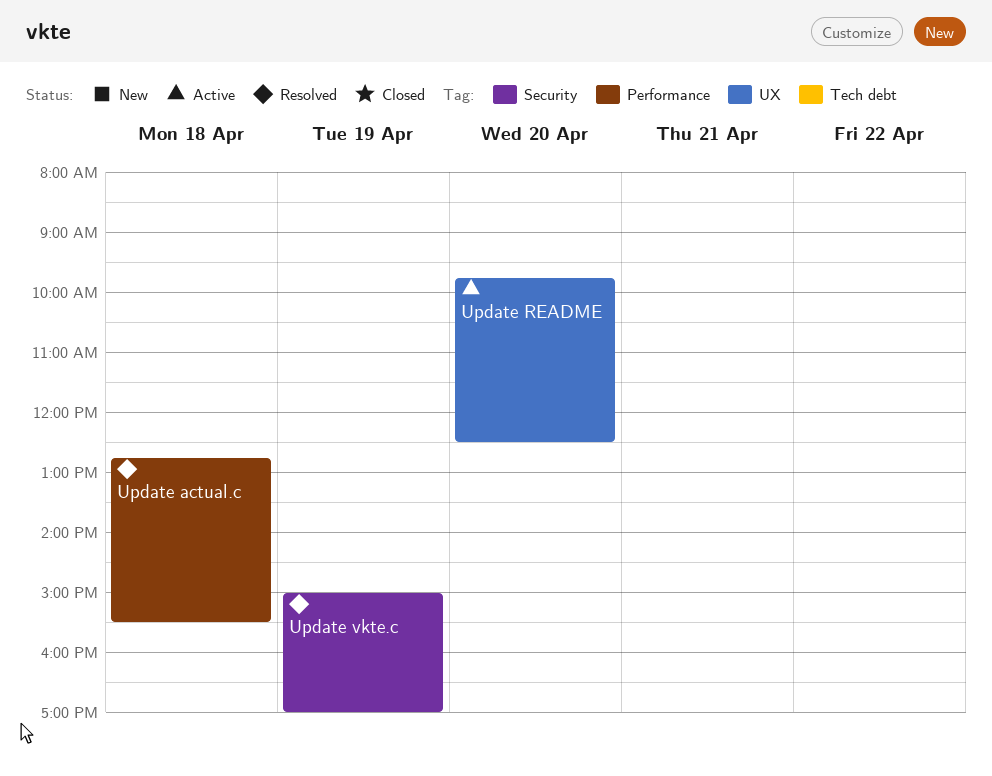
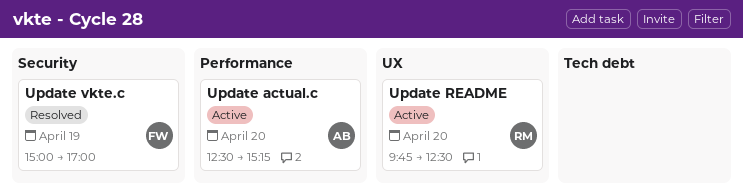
Update actual.c, status: Resolved -> Active
Update actual.c, day: Apr 18 -> Apr 20
Update actual.c, begins: 12:45 -> 12:30
Update actual.c, ends: 15:30 -> 15:15

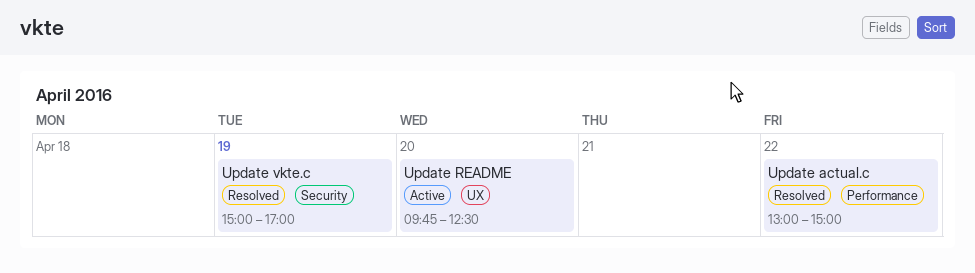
Update actual.c, status: Active -> Resolved
Update actual.c, day: Apr 20 -> Apr 22
Update actual.c, begins: 12:30 -> 13:00
Update actual.c, ends: 15:15 -> 15:00

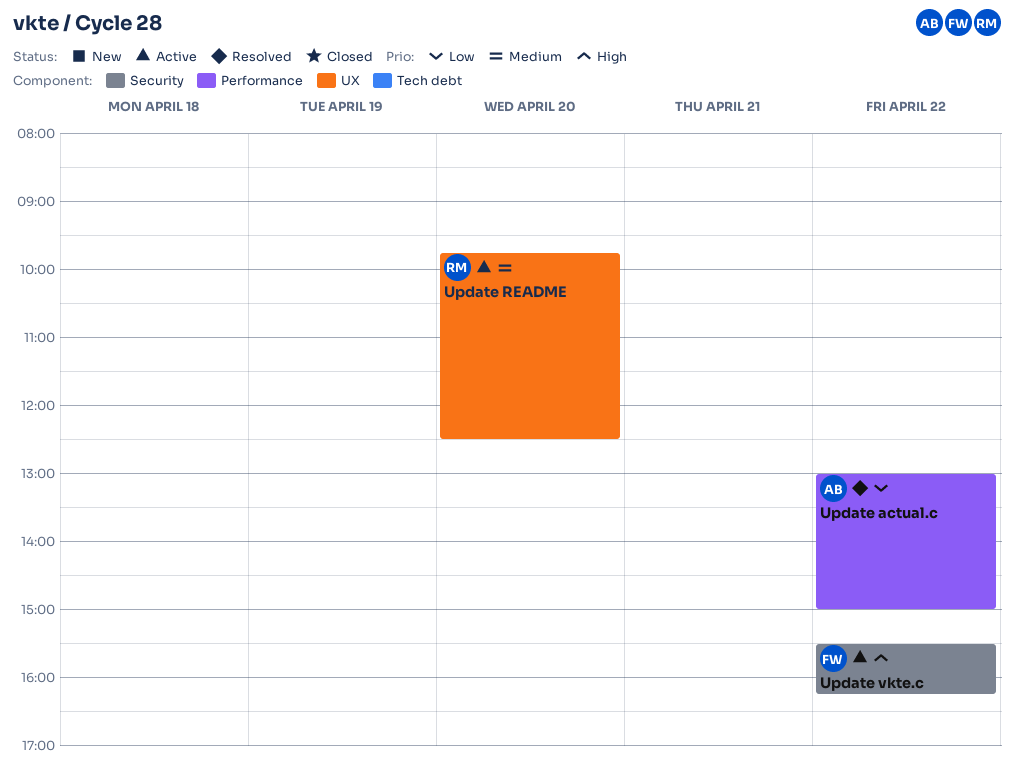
Update vkte.c, status: Resolved -> Active
Update vkte.c, day: Apr 19 -> Apr 22
Update vkte.c, begins: 15:00 -> 15:30
Update vkte.c, ends: 17:00 -> 16:15

